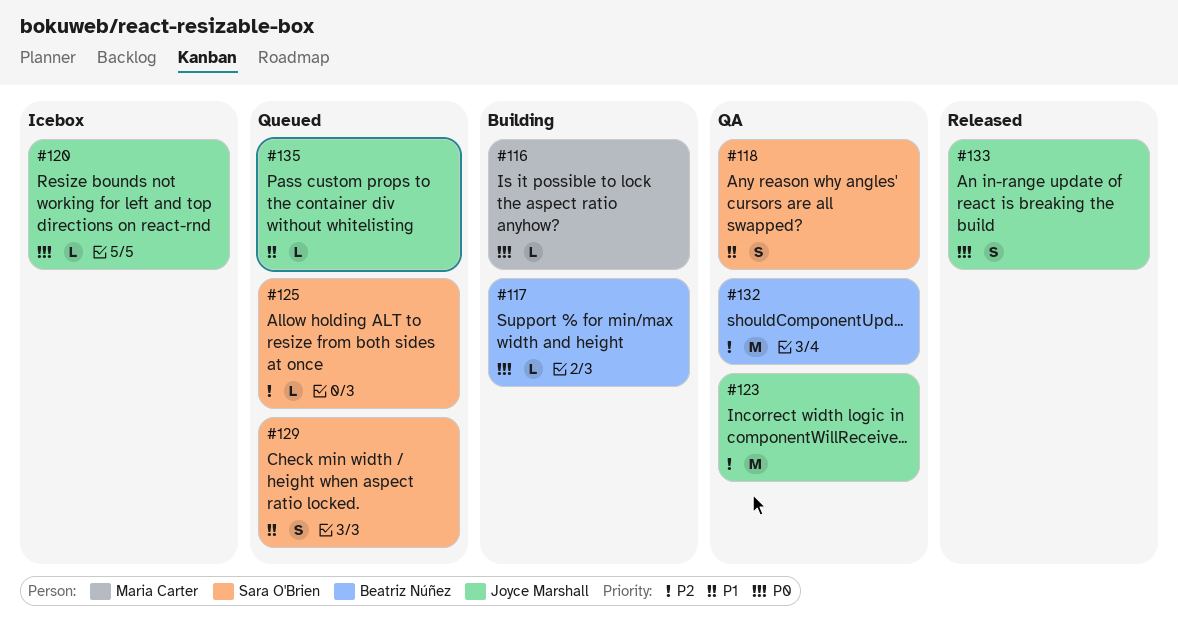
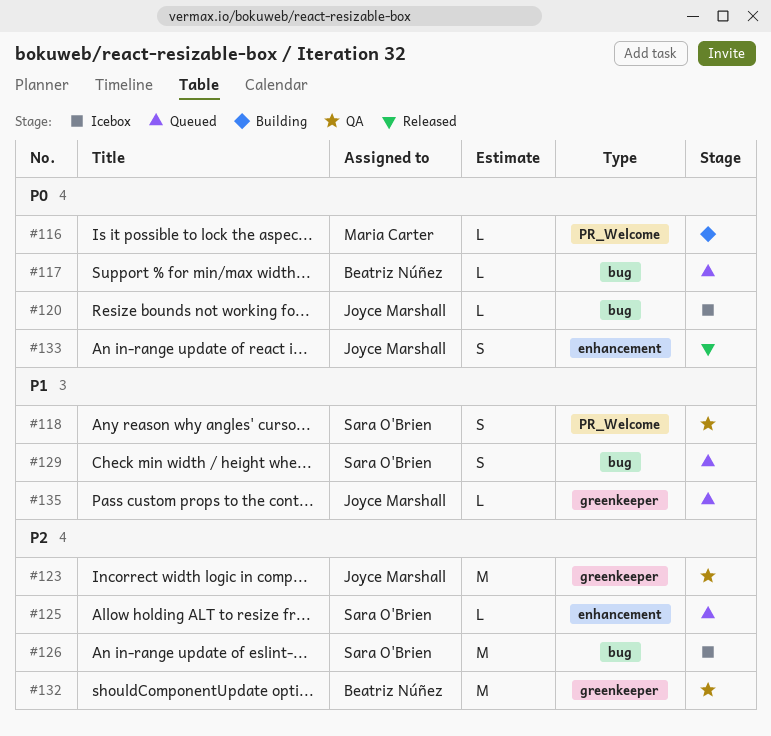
#117, status: Building -> Queued
#126: none -> present

